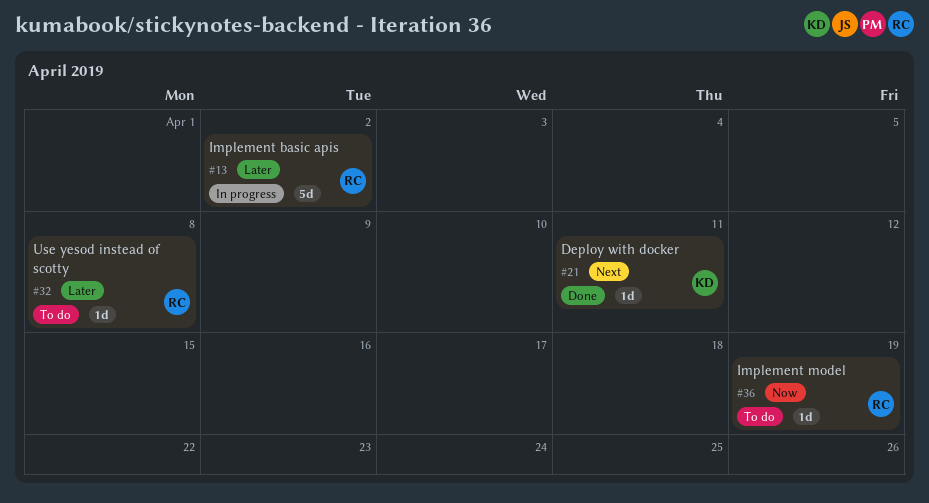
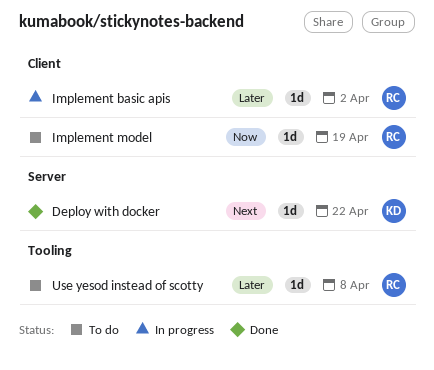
Deploy with docker, due: Apr 11 -> Apr 22
Implement basic apis, estimate: 5d -> 1d

